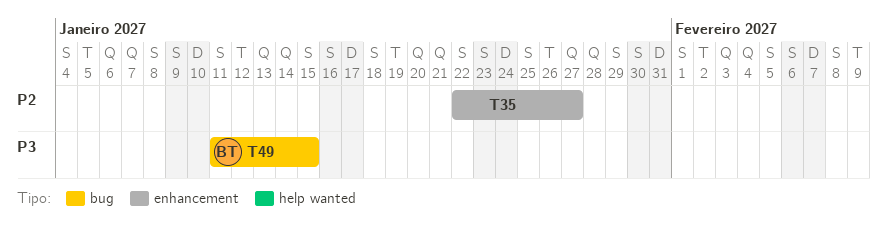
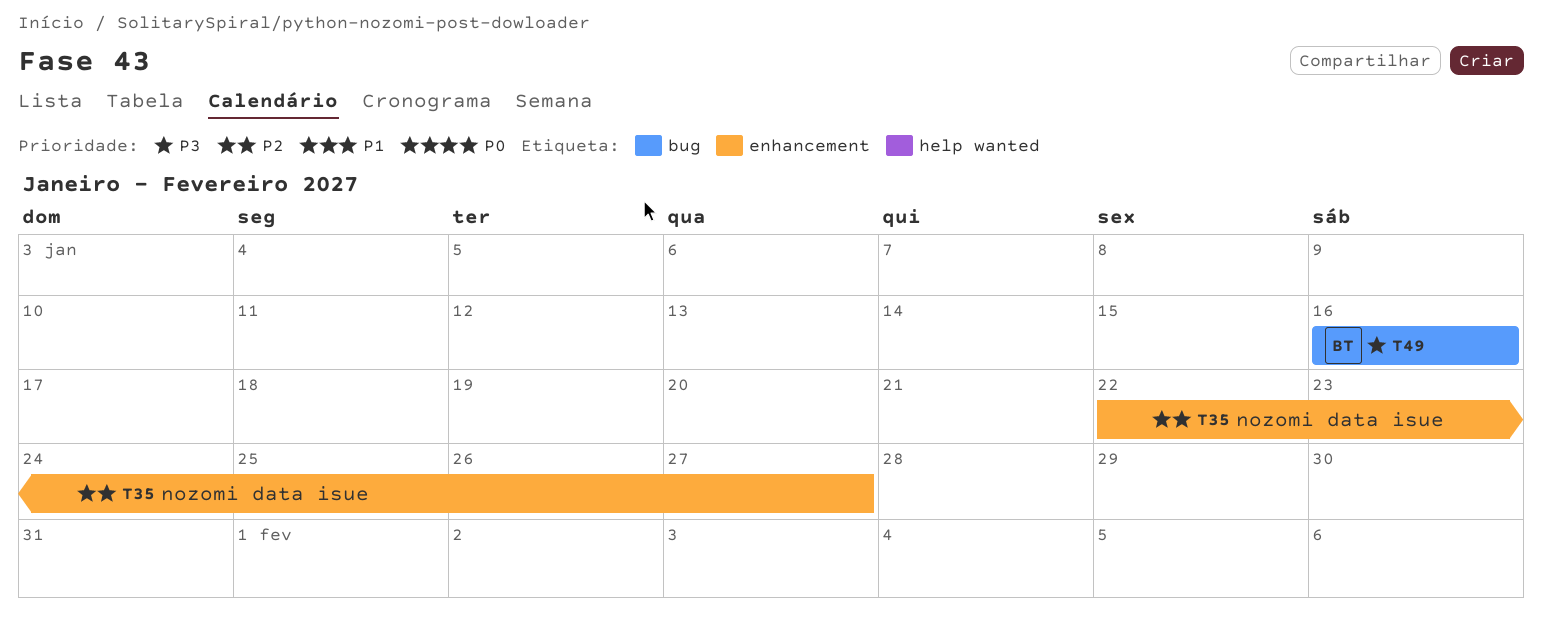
T49, start: Jan 11 -> Jan 16
T49, due: Jan 15 -> Jan 16

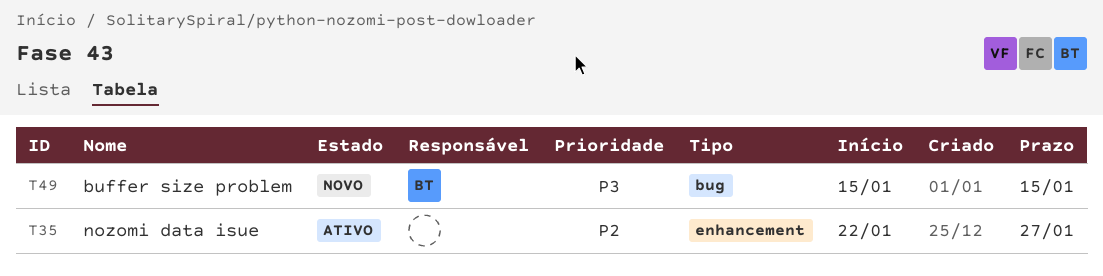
T49, start: Jan 16 -> Jan 15
T49, due: Jan 16 -> Jan 15

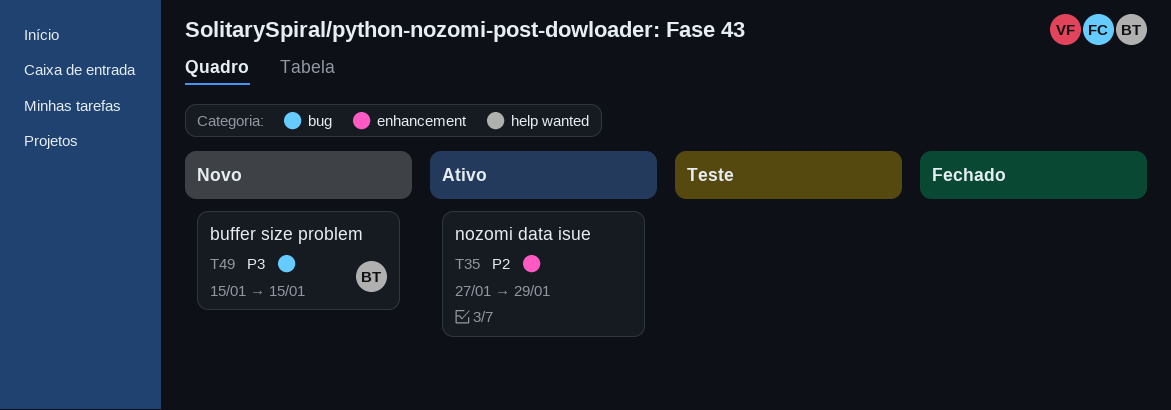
T35, start: Jan 22 -> Jan 27
T35, due: Jan 27 -> Jan 29

